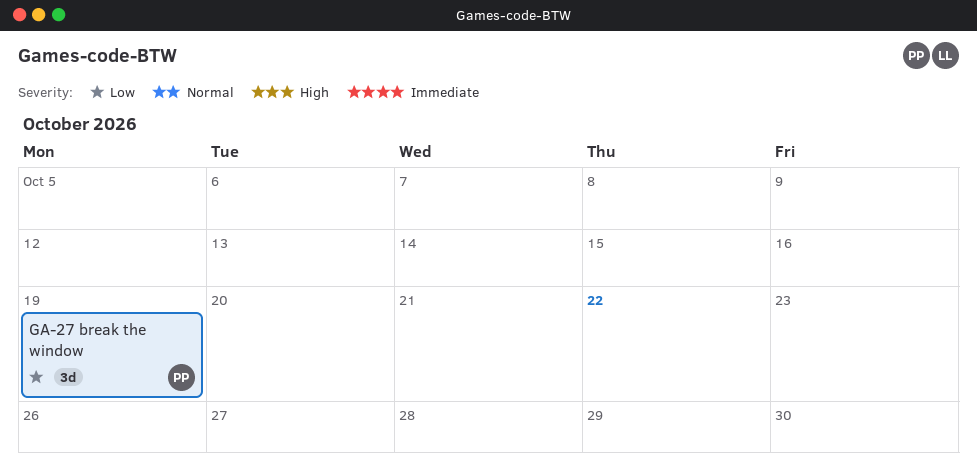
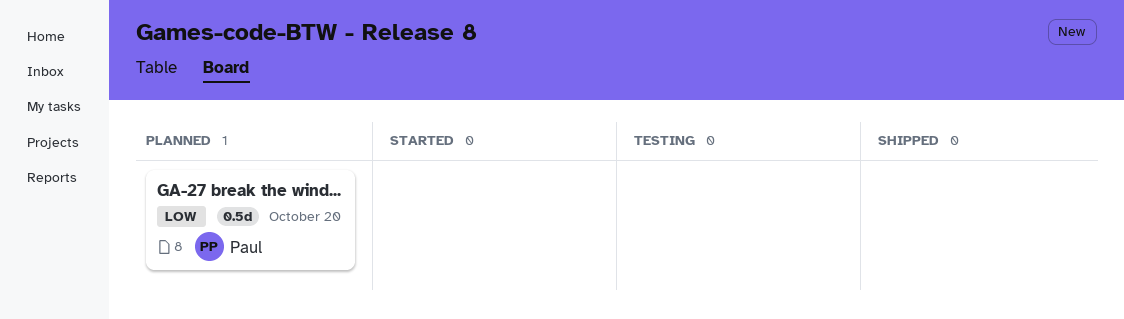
GA-27, estimate: 3d -> 0.5d
GA-27, due: Oct 19 -> Oct 20

